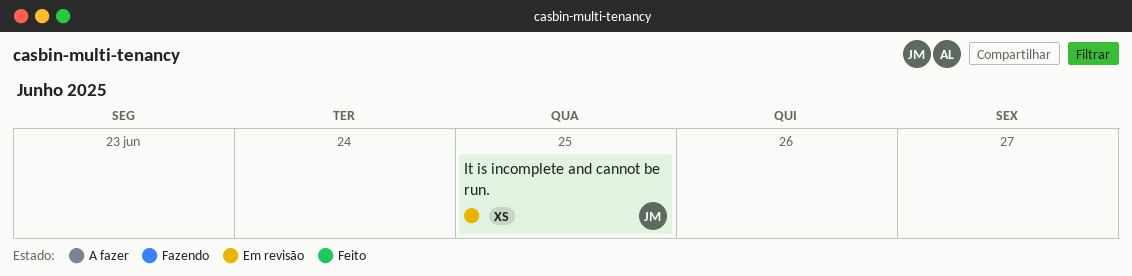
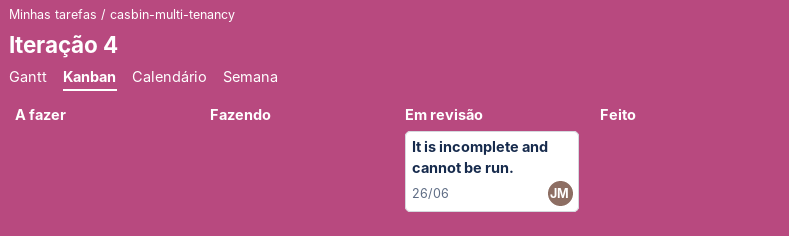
It is incomplete and cannot be run., due: Jun 25 -> Jun 26

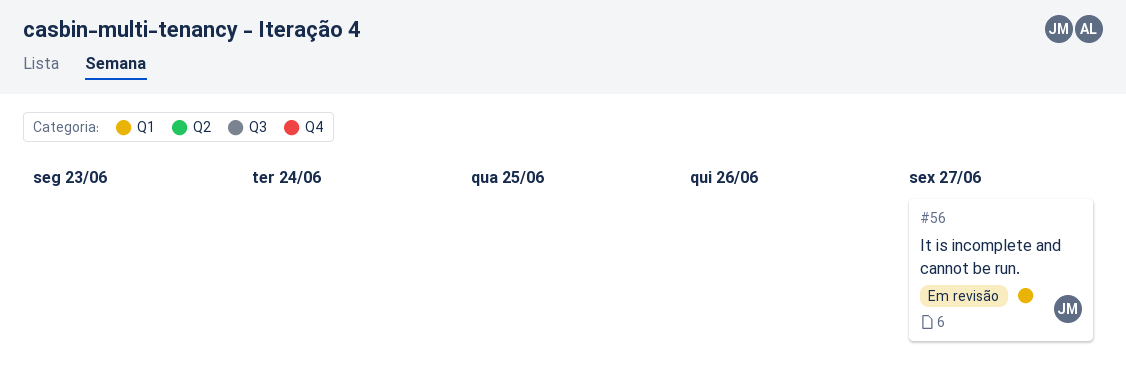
It is incomplete and cannot be run., due: Jun 26 -> Jun 27

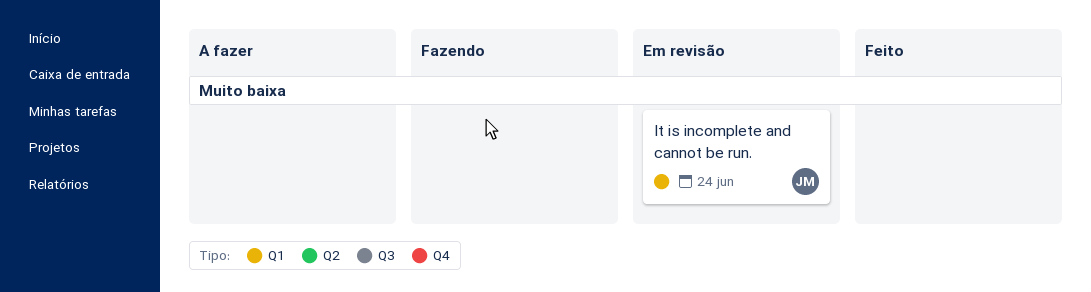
It is incomplete and cannot be run., due: Jun 27 -> Jun 24

